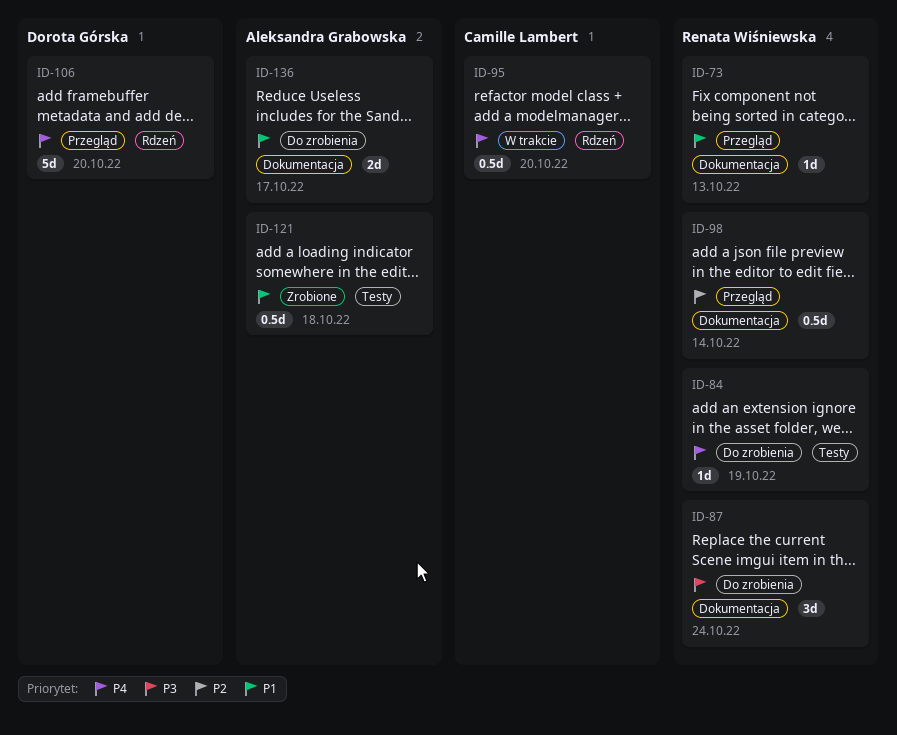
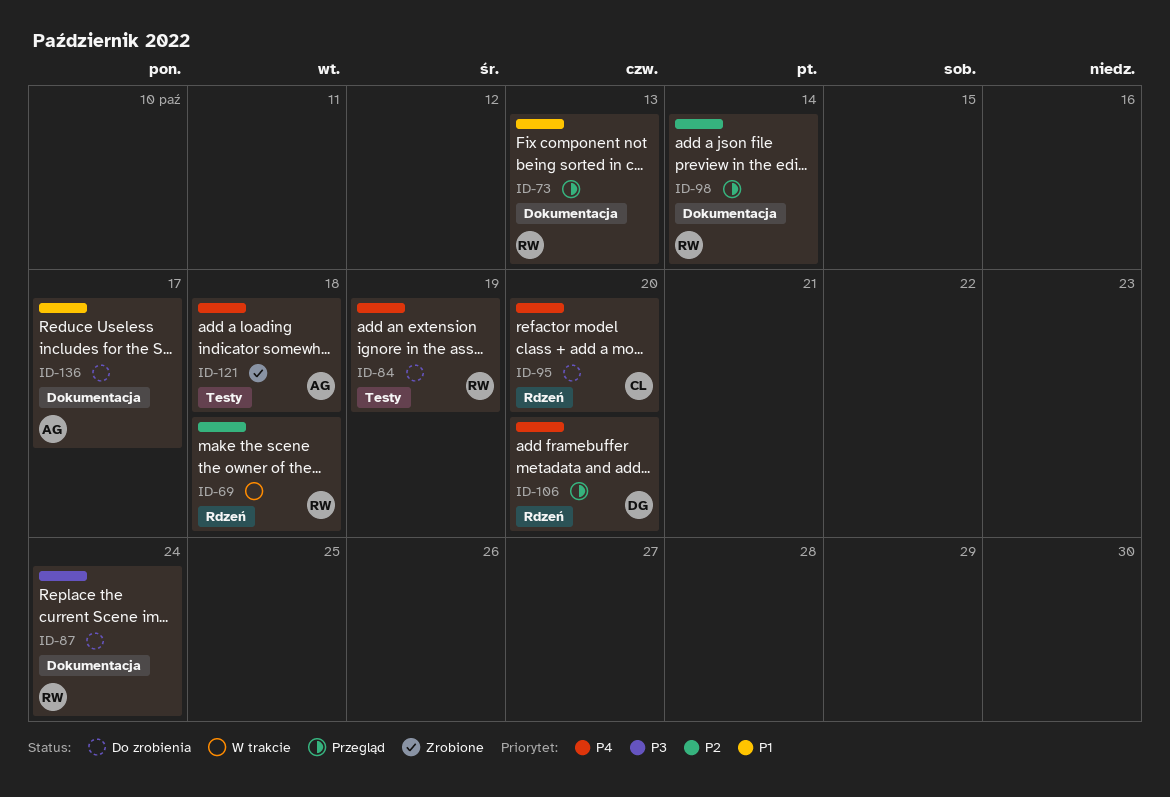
ID-69: none -> present
ID-95, status: W trakcie -> Do zrobienia
ID-121, priority: P1 -> P4

